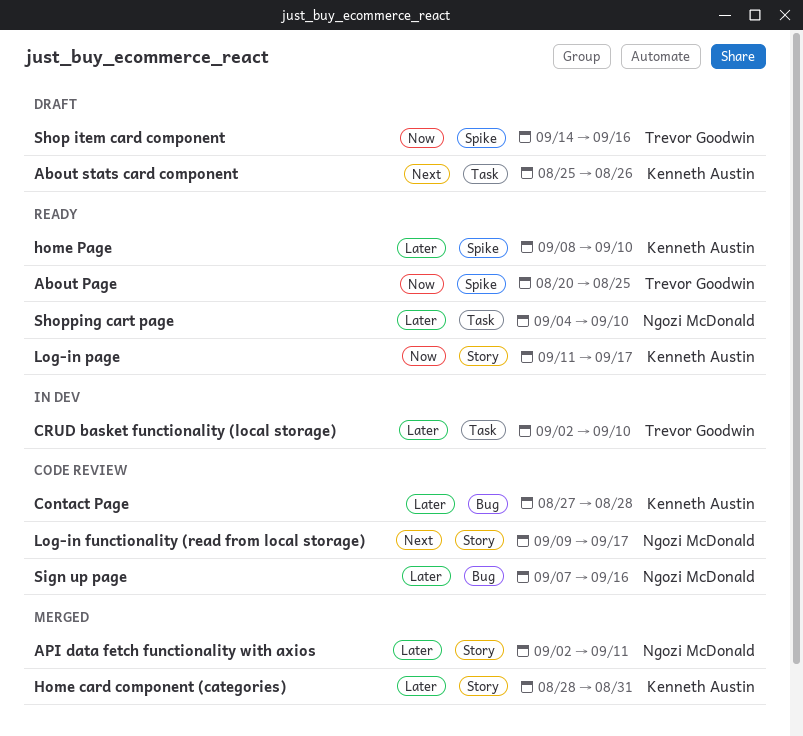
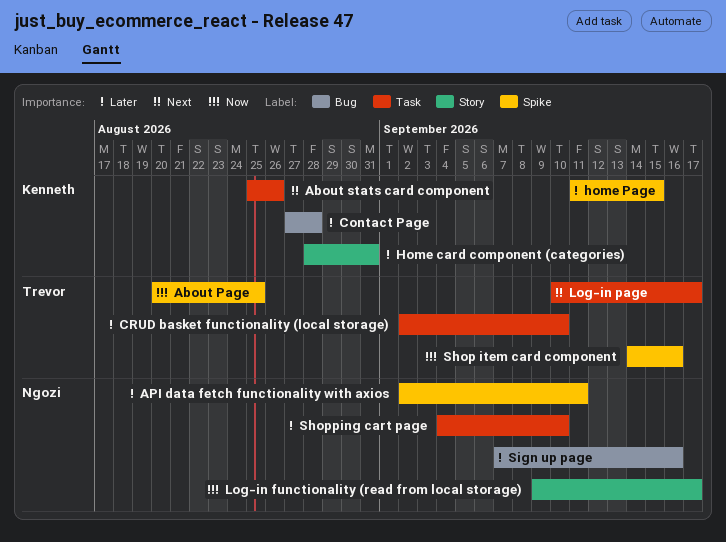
API data fetch functionality with axios, label: Story -> Spike
home Page, start: Sep 8 -> Sep 11
home Page, due: Sep 10 -> Sep 15
Log-in functionality (read from local storage), priority: Next -> Now
Log-in page, owner: Kenneth Austin -> Trevor Goodwin
Log-in page, priority: Now -> Next
Log-in page, label: Story -> Task
Log-in page, start: Sep 11 -> Sep 10

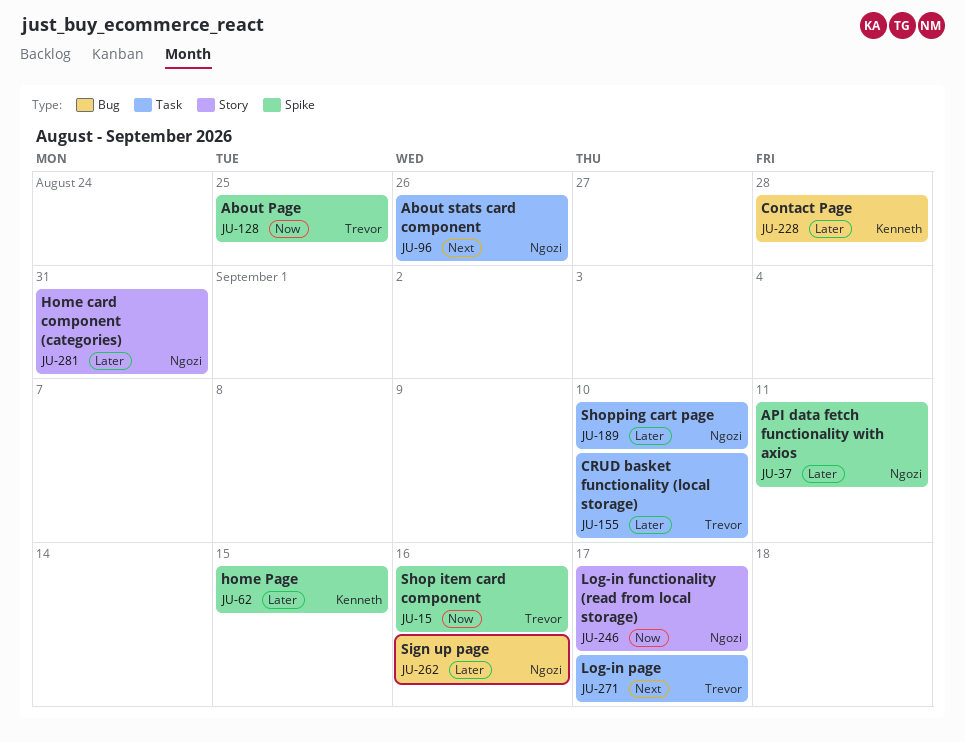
About stats card component, owner: Kenneth -> Ngozi
Home card component (categories), owner: Kenneth -> Ngozi

